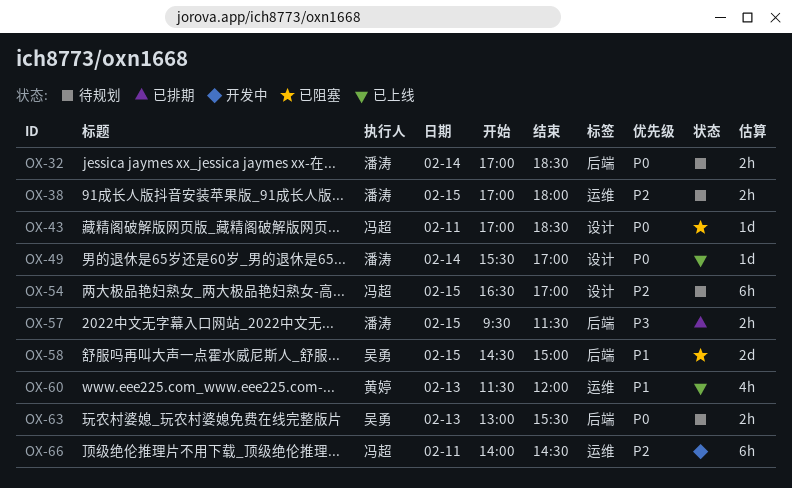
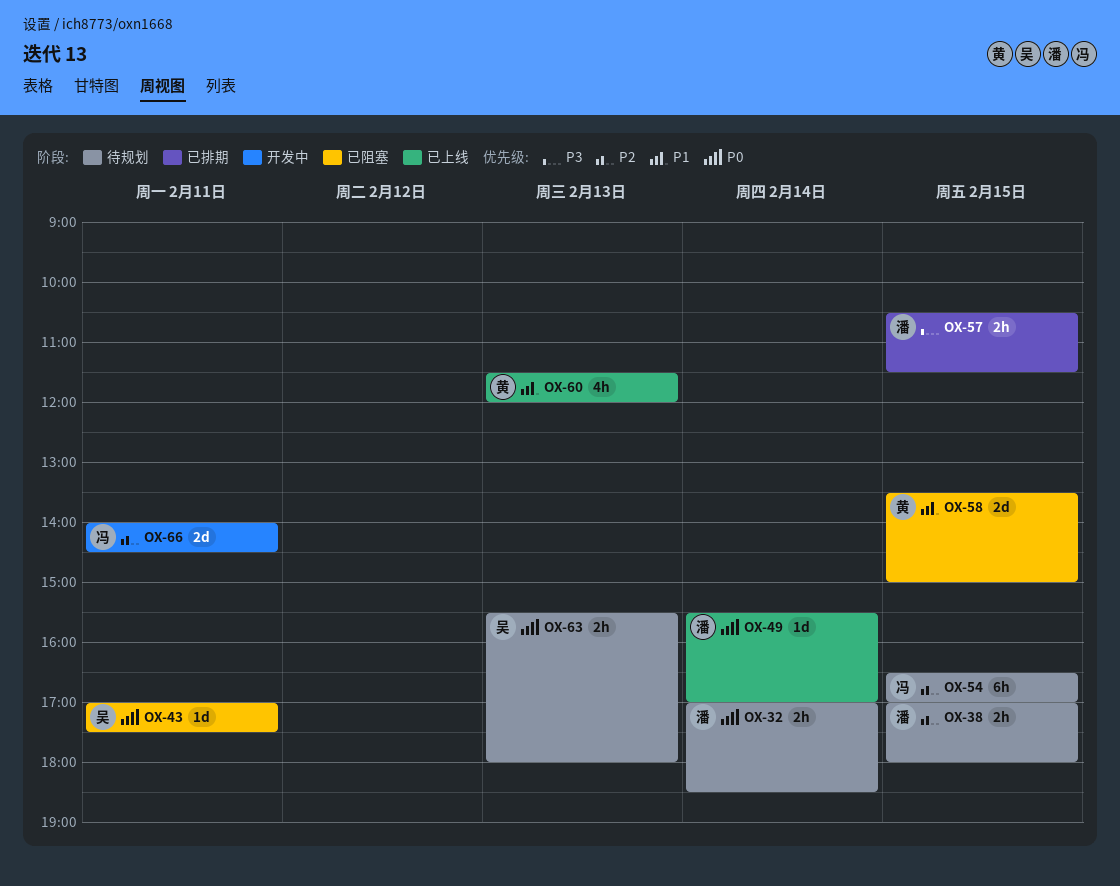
OX-43, owner: 冯超 -> 吴勇
OX-43, ends: 18:30 -> 17:30
OX-57, begins: 09:30 -> 10:30
OX-58, owner: 吴勇 -> 黄婷
OX-58, begins: 14:30 -> 13:30
OX-63, begins: 13:00 -> 15:30
OX-63, ends: 15:30 -> 18:00
OX-66, estimate: 6h -> 2d

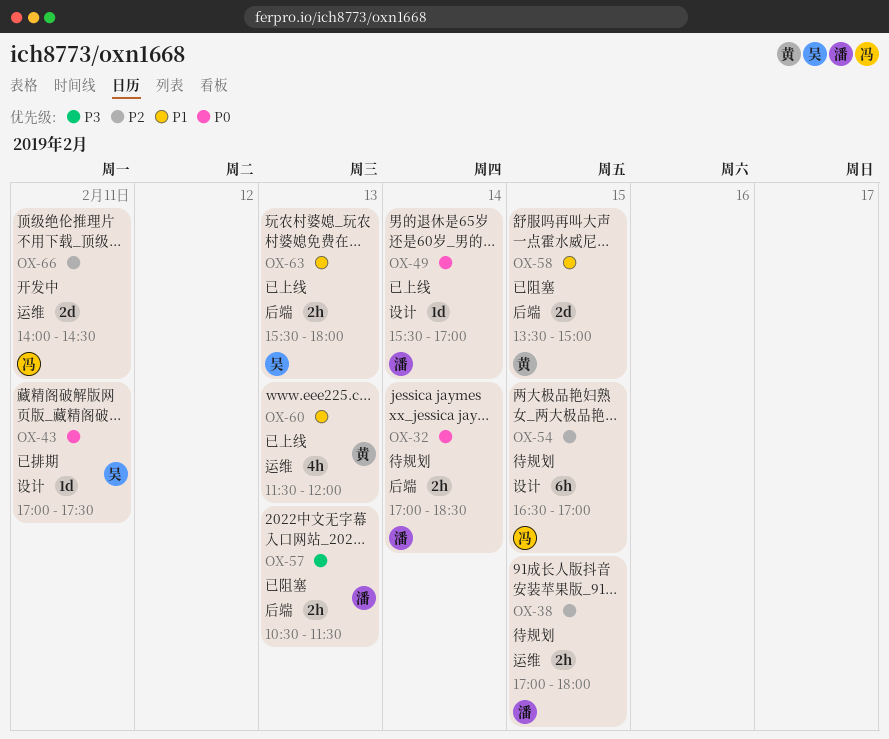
OX-43, status: 已阻塞 -> 已排期
OX-57, status: 已排期 -> 已阻塞
OX-57, day: Feb 15 -> Feb 13
OX-63, status: 待规划 -> 已上线
OX-63, priority: P0 -> P1

